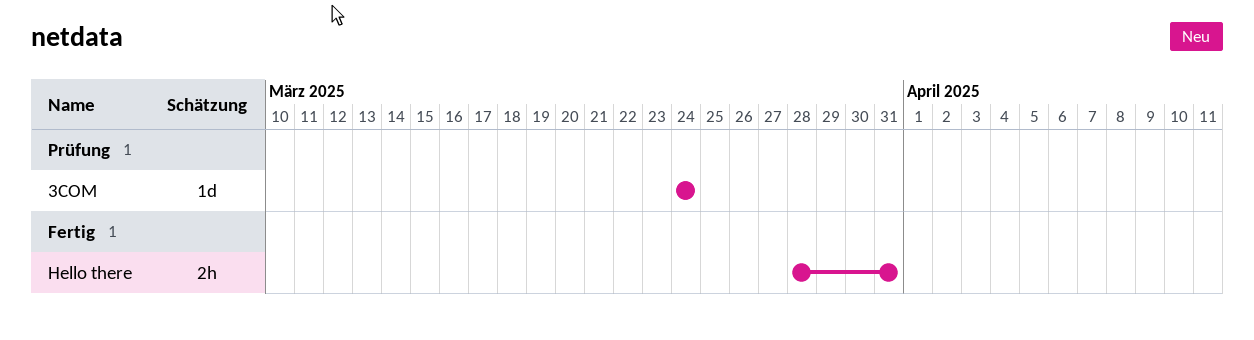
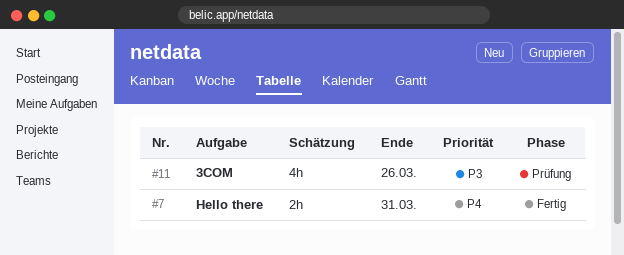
3COM, estimate: 1d -> 4h
3COM, due: Mar 24 -> Mar 26

